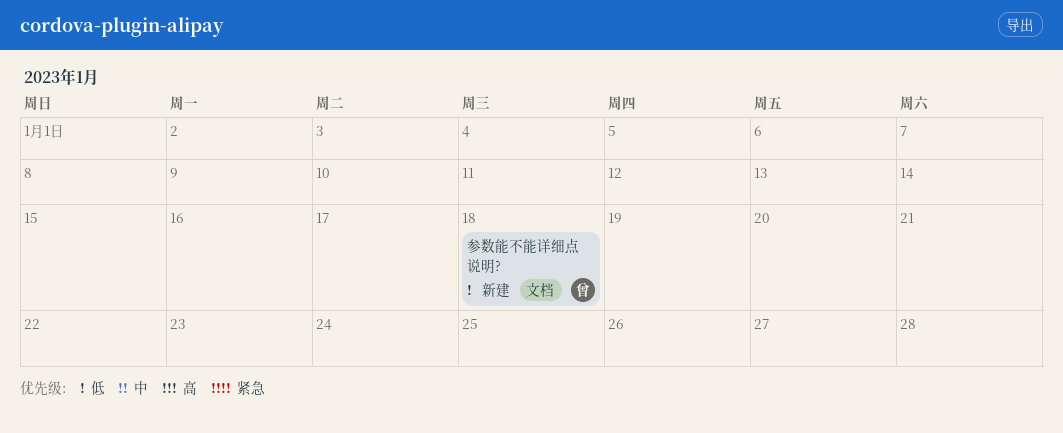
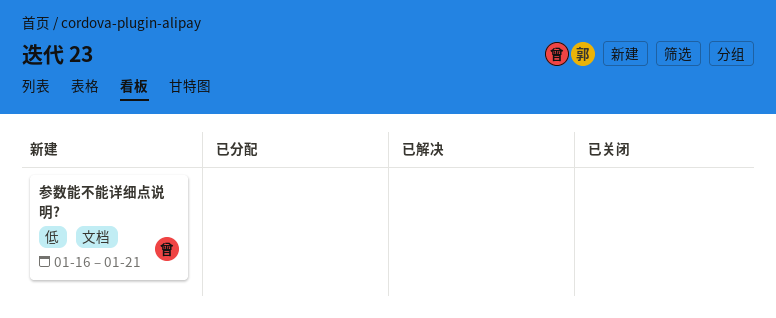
参数能不能详细点说明?, due: Jan 18 -> Jan 21

